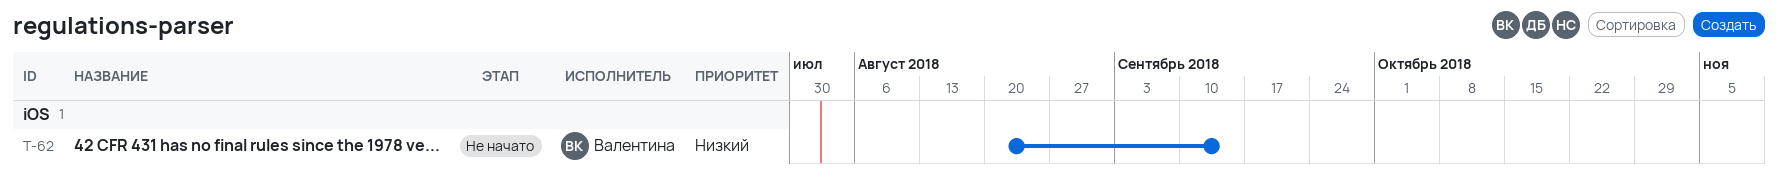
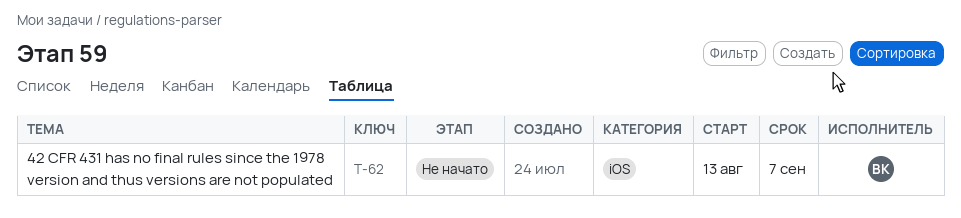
T-62, start: Aug 20 -> Aug 13
T-62, due: Sep 14 -> Sep 7

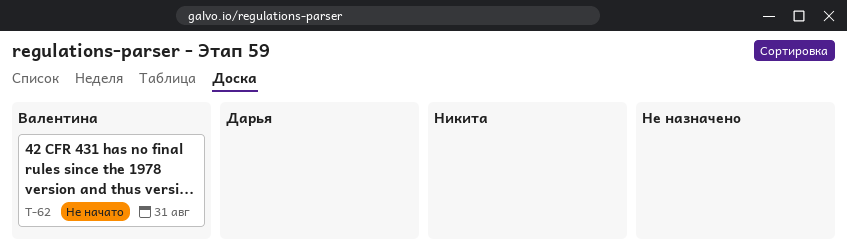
T-62, due: Sep 7 -> Aug 31

